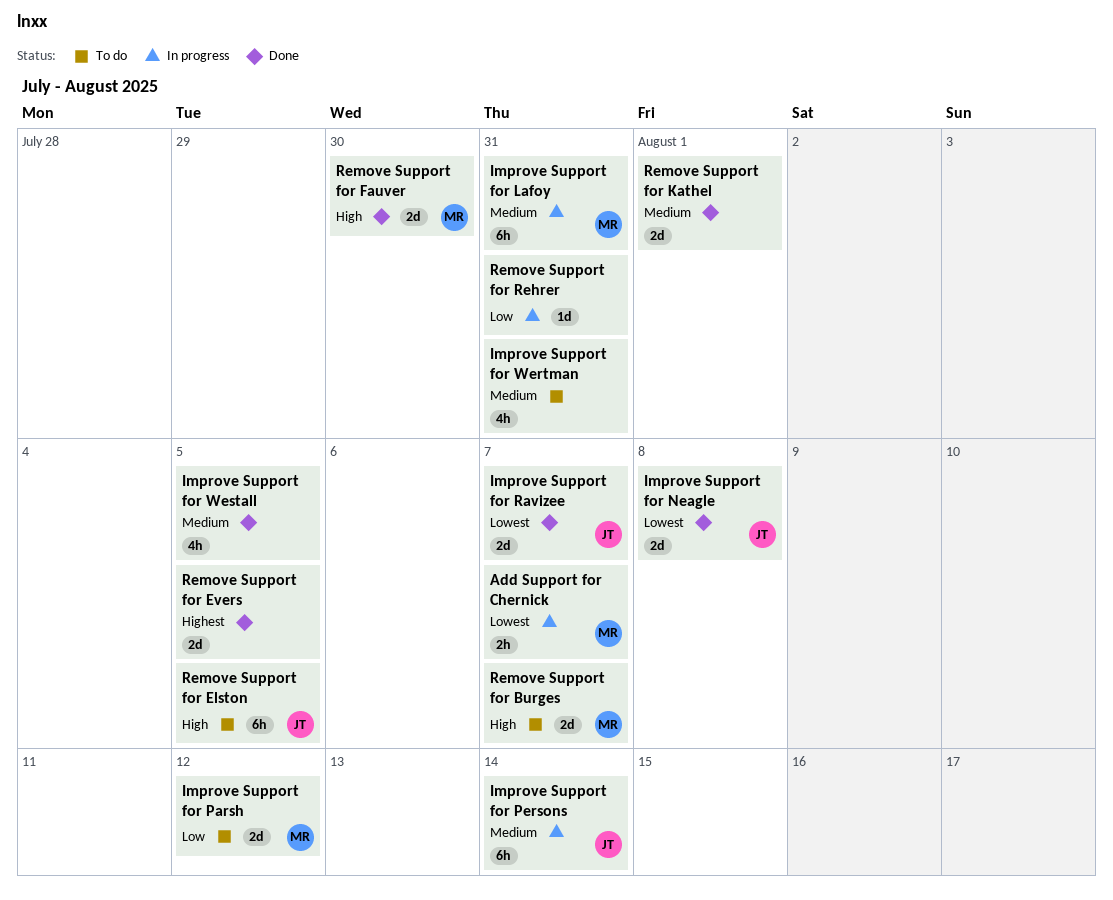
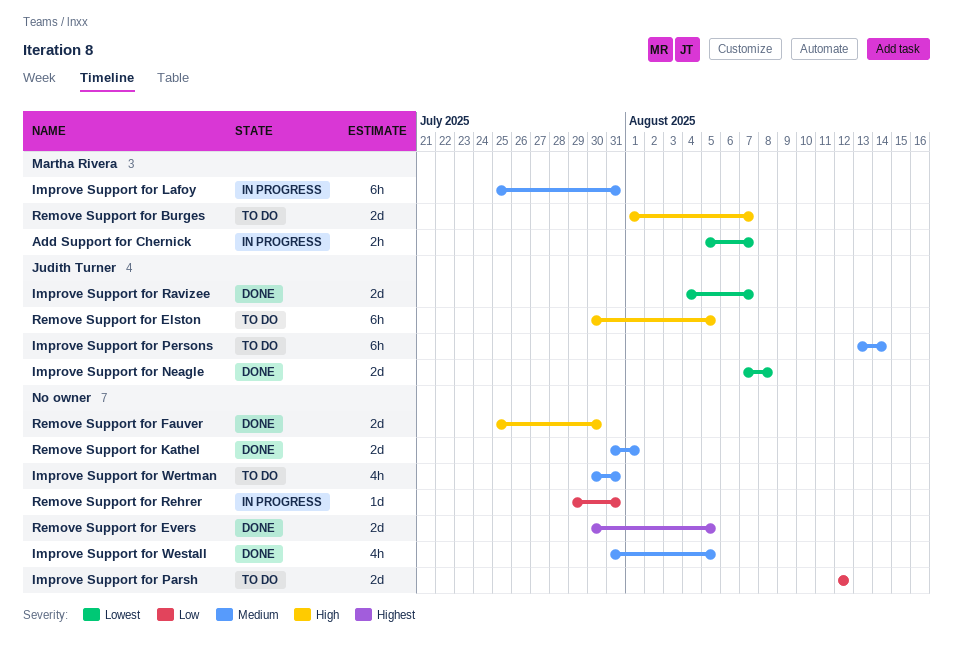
Improve Support for Parsh, owner: Martha Rivera -> none
Improve Support for Persons, status: In progress -> To do
Remove Support for Fauver, owner: Martha Rivera -> none

